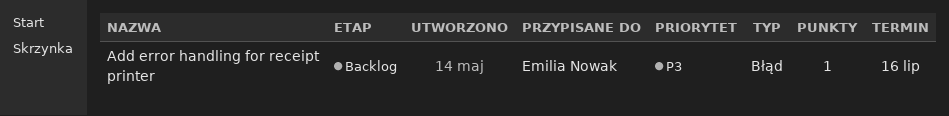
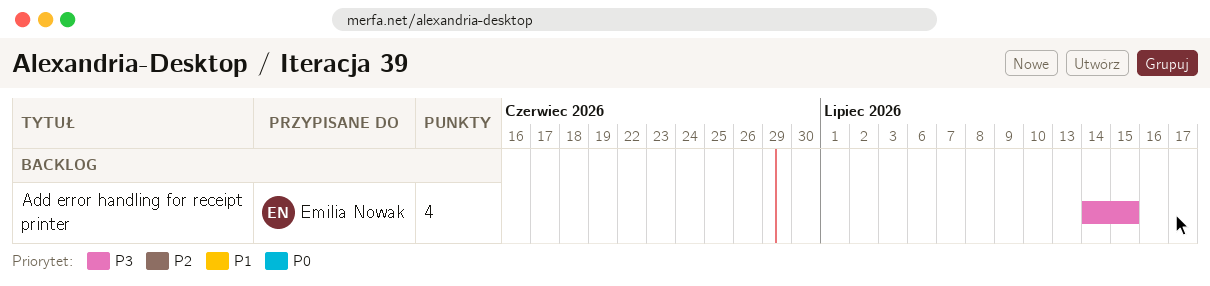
Add error handling for receipt printer, estimate: 1 -> 4
Add error handling for receipt printer, due: Jul 16 -> Jul 15

